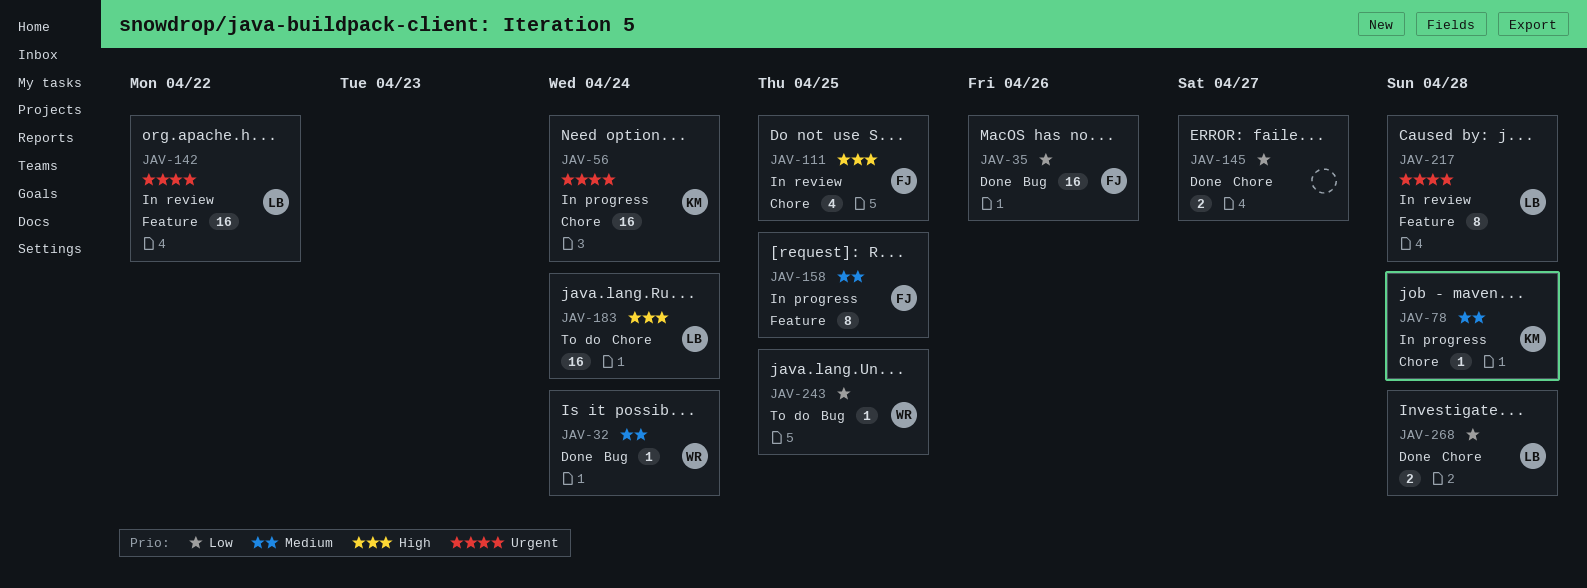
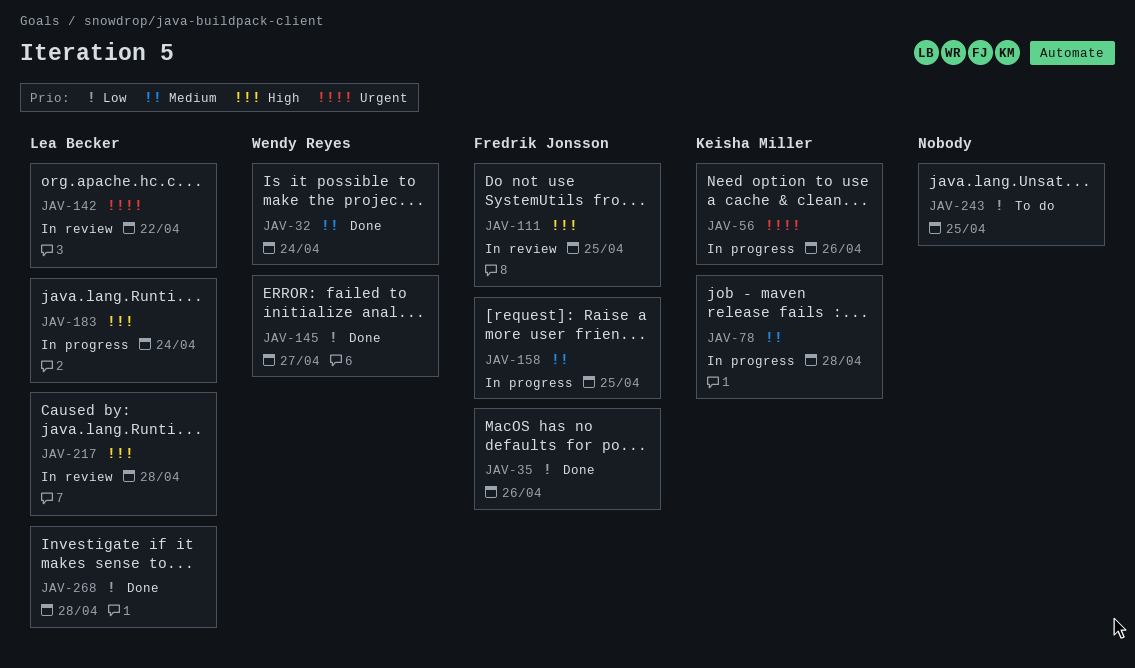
JAV-56, due: Apr 24 -> Apr 26
JAV-145, owner: none -> Wendy Reyes
JAV-183, status: To do -> In progress
JAV-217, priority: Urgent -> High
JAV-243, owner: Wendy Reyes -> none

